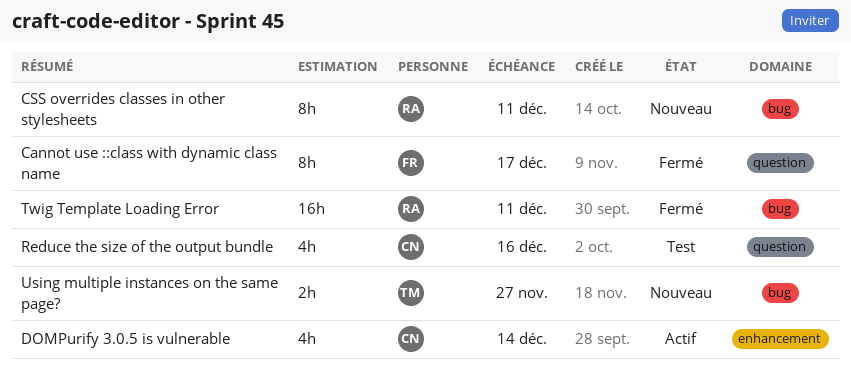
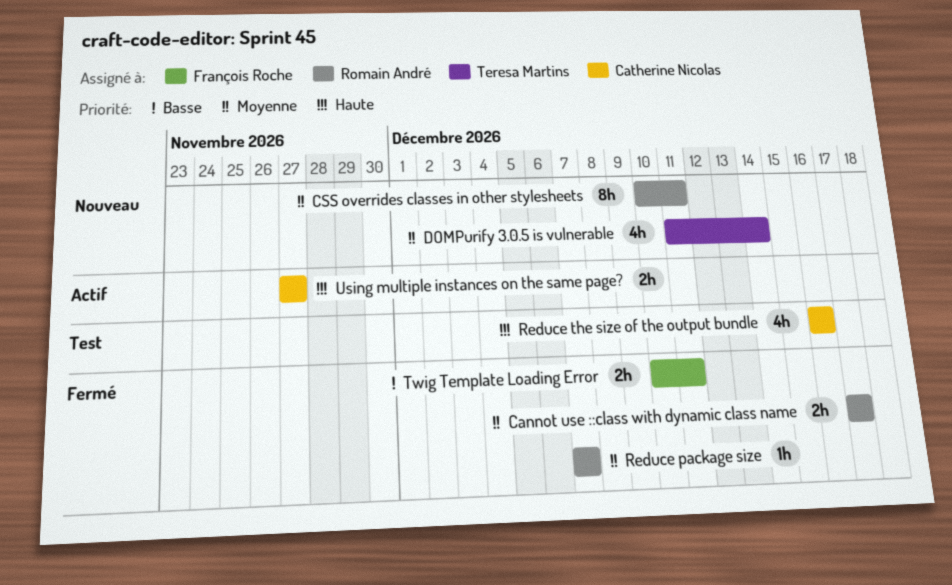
Cannot use ::class with dynamic class name, owner: François Roche -> Romain André
Cannot use ::class with dynamic class name, estimate: 8h -> 2h
DOMPurify 3.0.5 is vulnerable, status: Actif -> Nouveau
DOMPurify 3.0.5 is vulnerable, owner: Catherine Nicolas -> Teresa Martins
Reduce package size: none -> present
Twig Template Loading Error, owner: Romain André -> François Roche
Twig Template Loading Error, estimate: 16h -> 2h
Using multiple instances on the same page?, status: Nouveau -> Actif
Using multiple instances on the same page?, owner: Teresa Martins -> Catherine Nicolas

